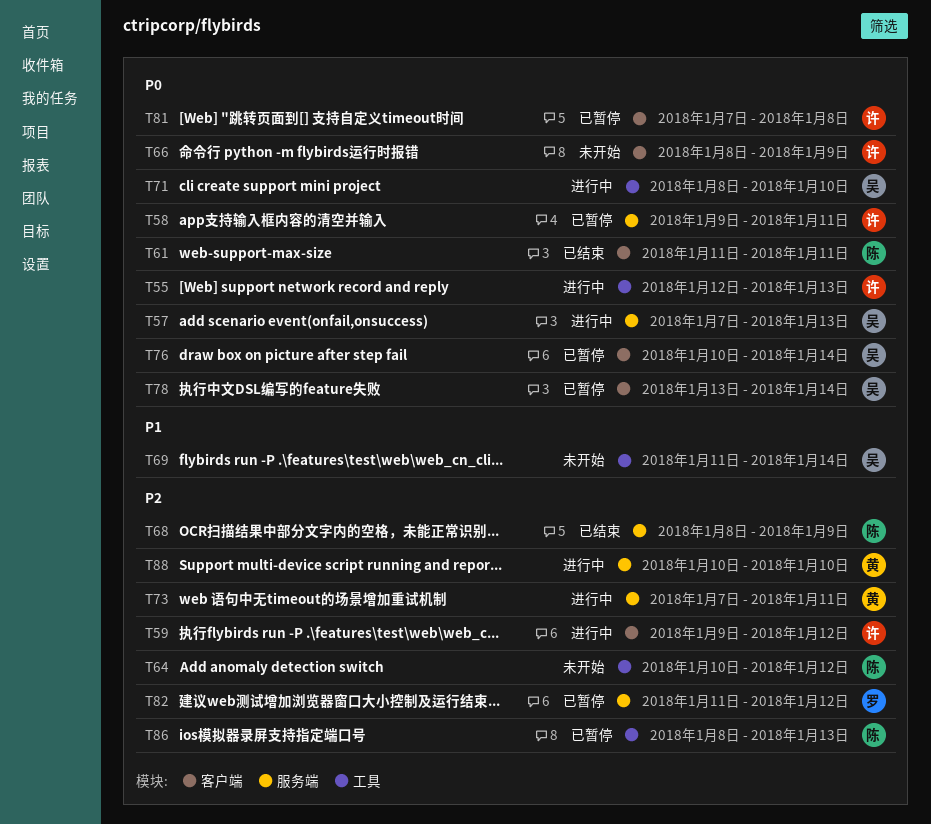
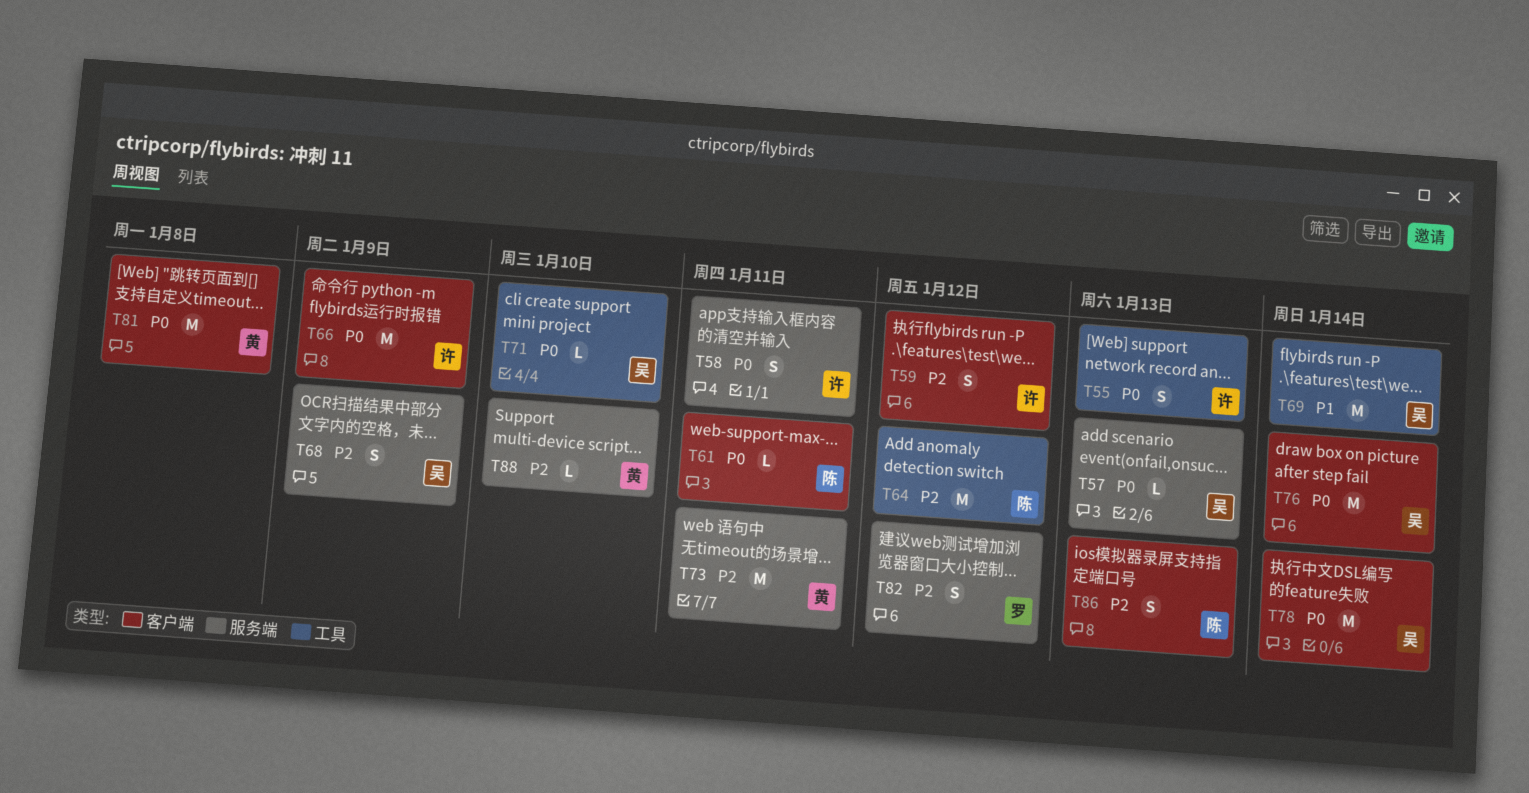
T68, owner: 陈 -> 吴
T81, owner: 许 -> 黄
T86, label: 工具 -> 客户端

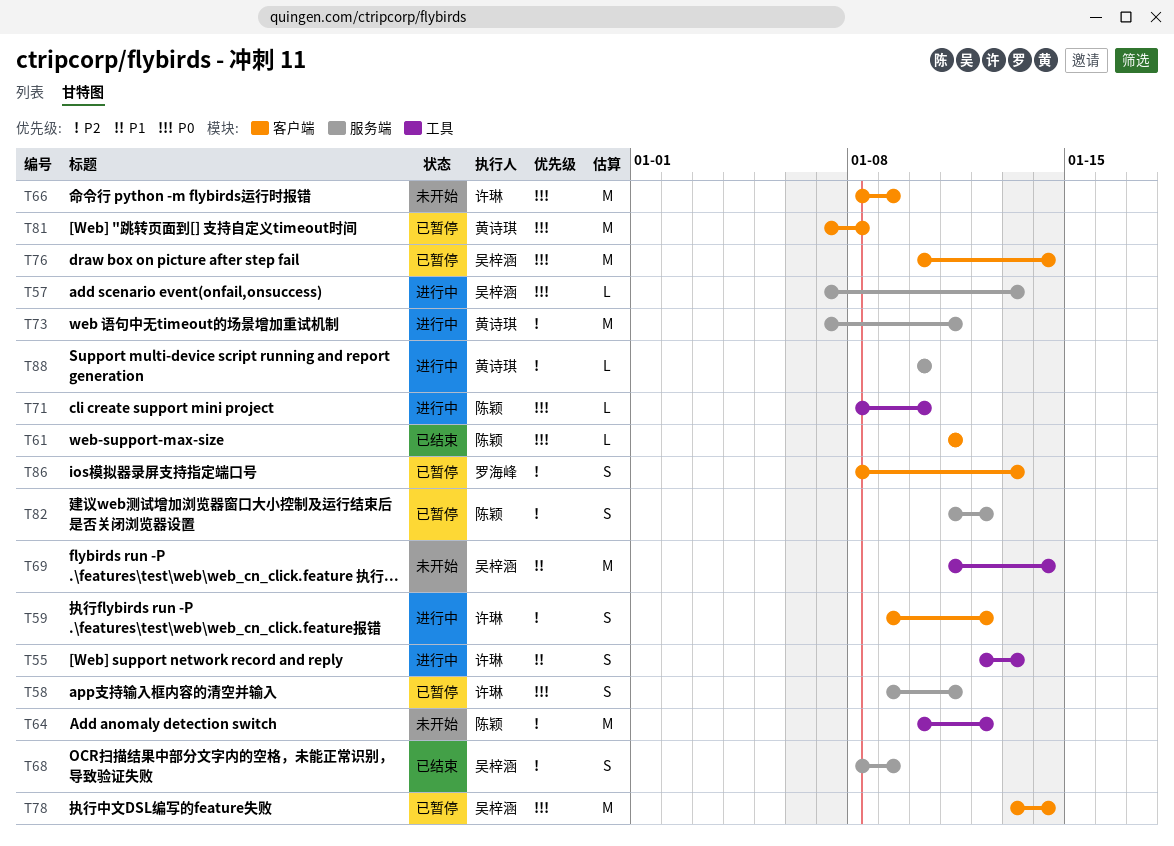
T55, priority: P0 -> P1
T71, owner: 吴梓涵 -> 陈颖
T82, owner: 罗海峰 -> 陈颖
T86, owner: 陈颖 -> 罗海峰

